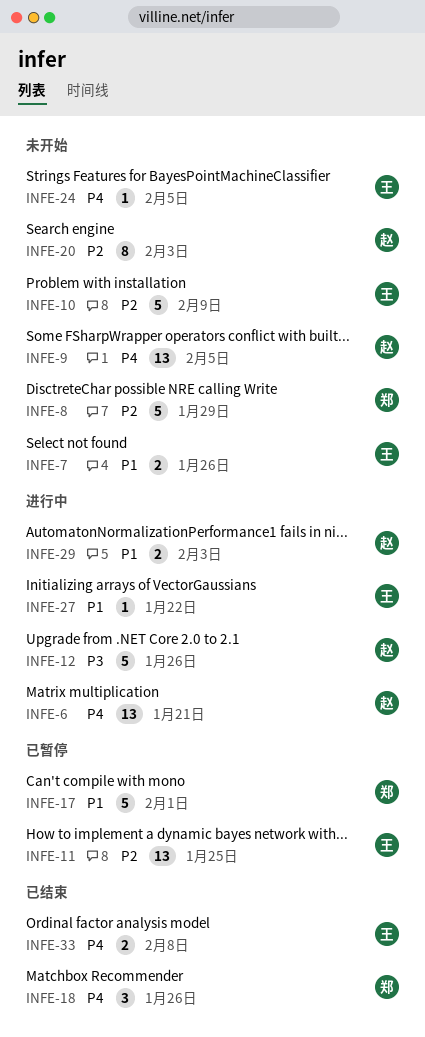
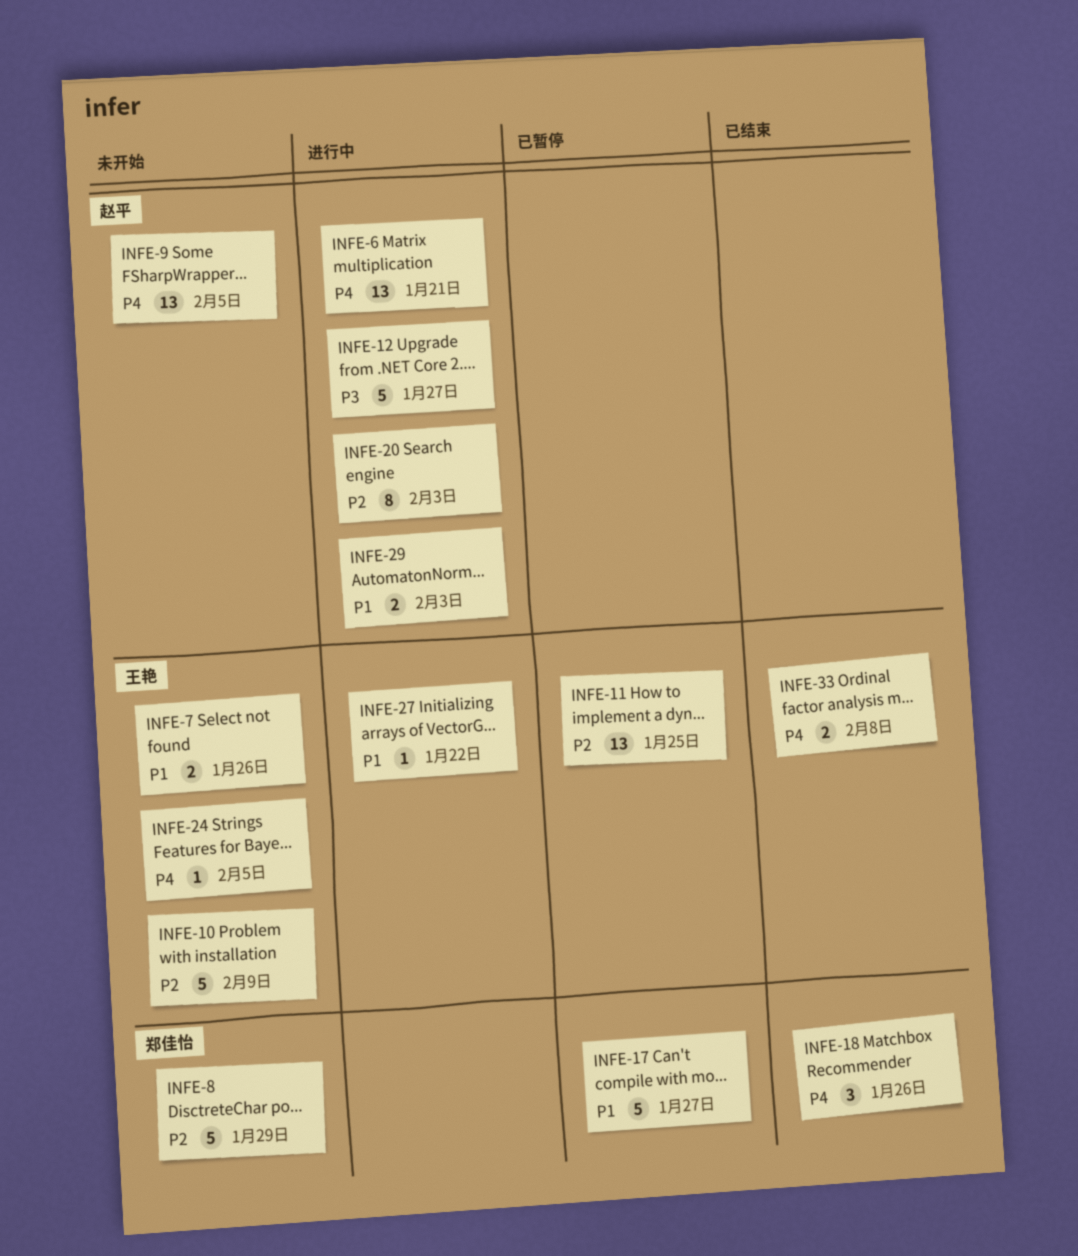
INFE-12, due: Jan 26 -> Jan 27
INFE-17, due: Feb 1 -> Jan 27
INFE-20, status: 未开始 -> 进行中

